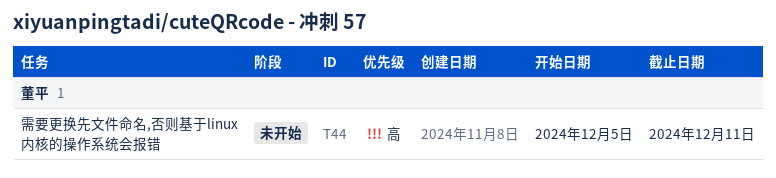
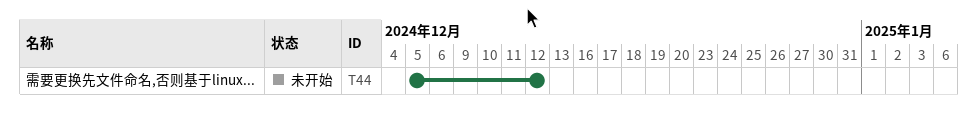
T44, due: Dec 11 -> Dec 12

